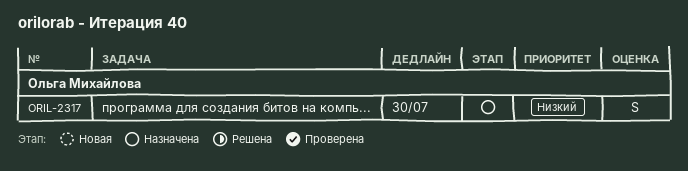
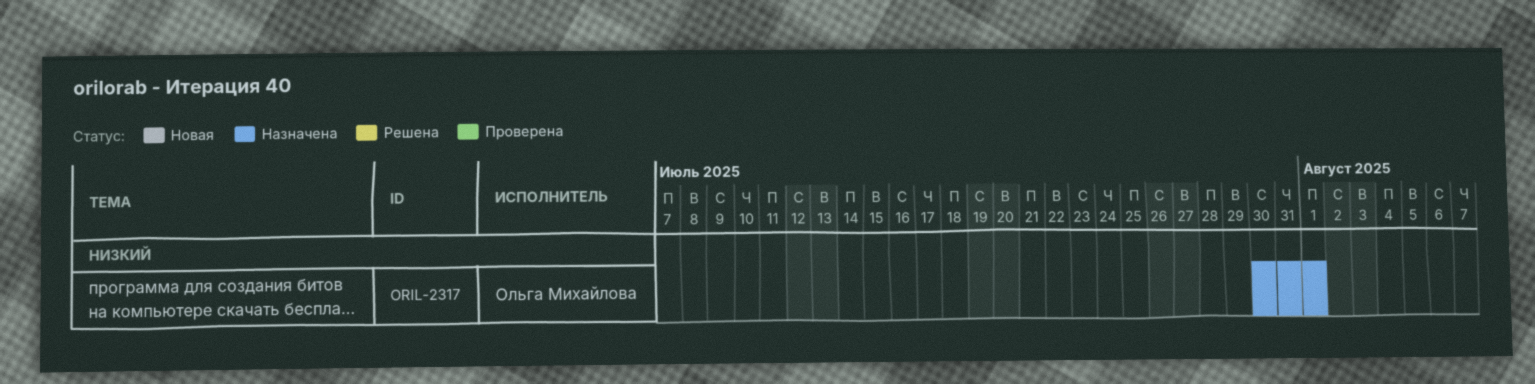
ORIL-2317, due: Jul 30 -> Aug 1

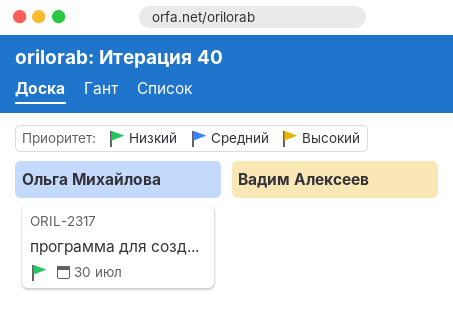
ORIL-2317, due: Aug 1 -> Jul 30

